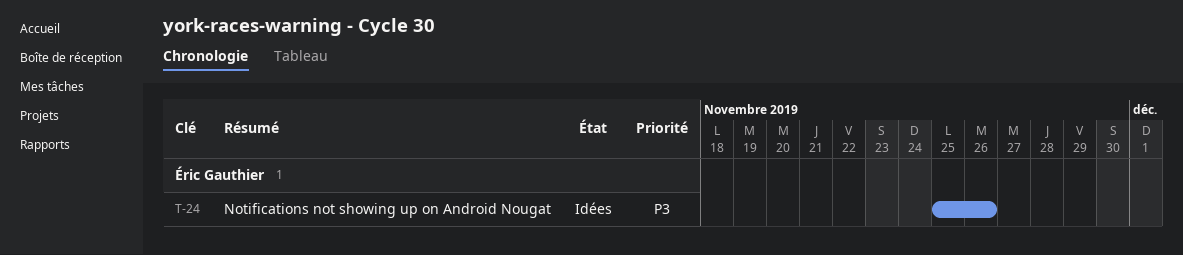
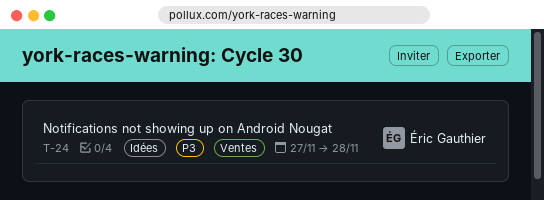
T-24, start: Nov 25 -> Nov 27
T-24, due: Nov 26 -> Nov 28

